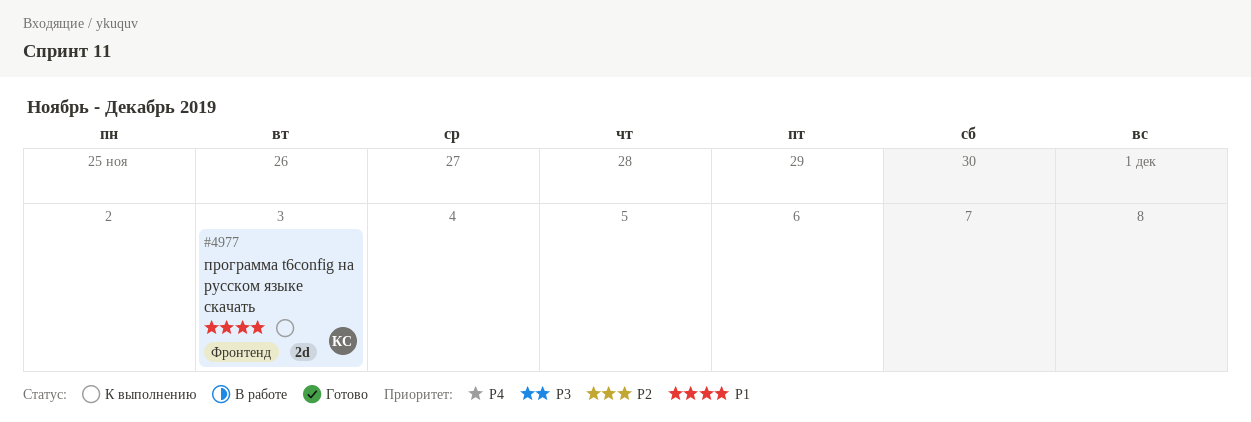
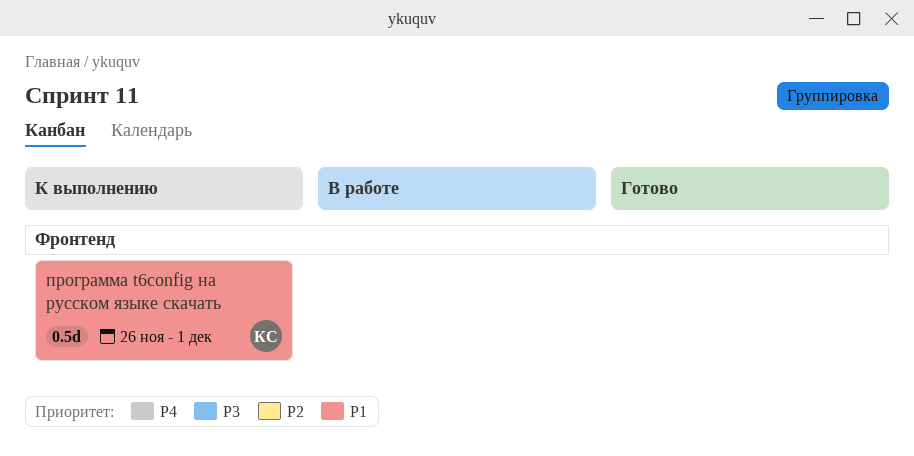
программа t6config на русском языке скачать, estimate: 2d -> 0.5d
программа t6config на русском языке скачать, due: Dec 3 -> Dec 1

